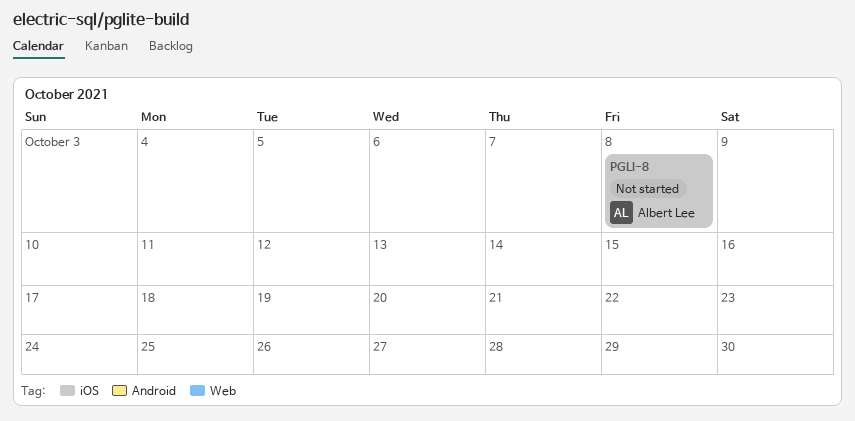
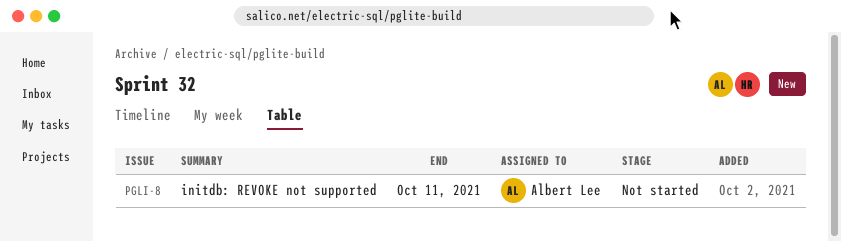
PGLI-8, due: Oct 8 -> Oct 11

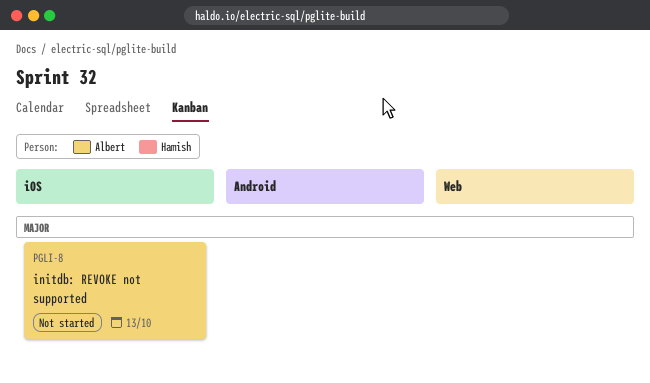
PGLI-8, due: Oct 11 -> Oct 13

